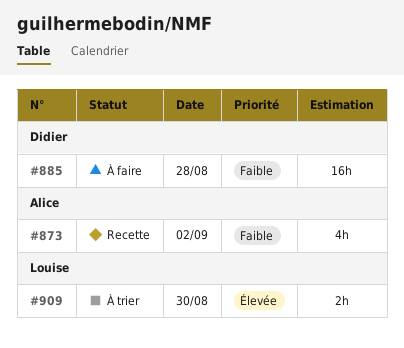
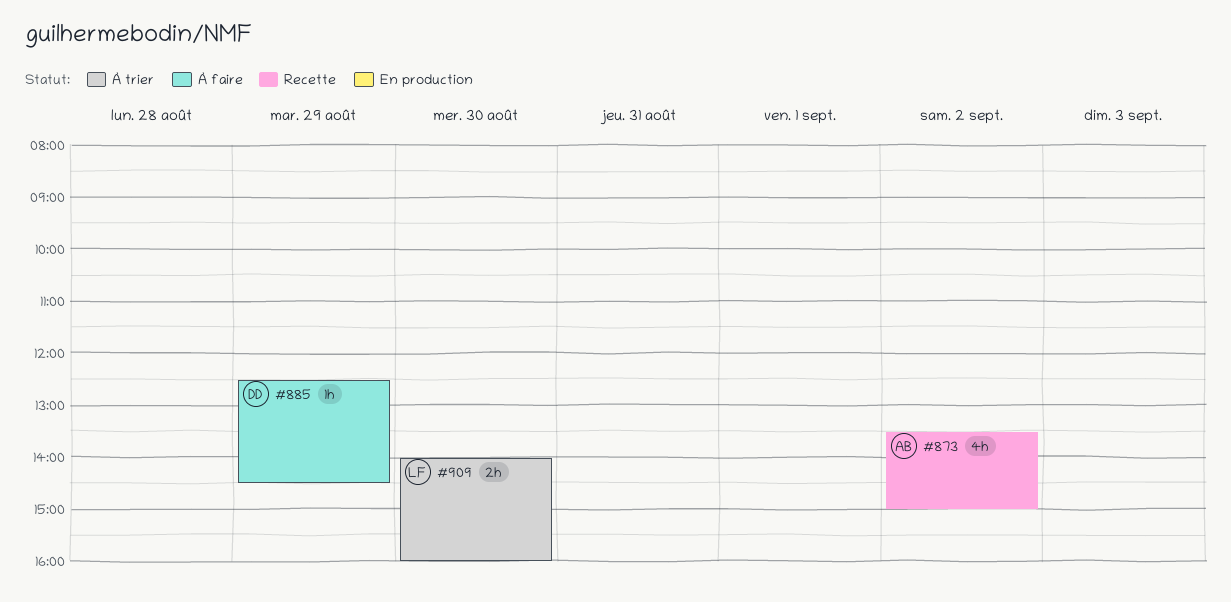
#885, estimate: 16h -> 1h
#885, day: Aug 28 -> Aug 29

